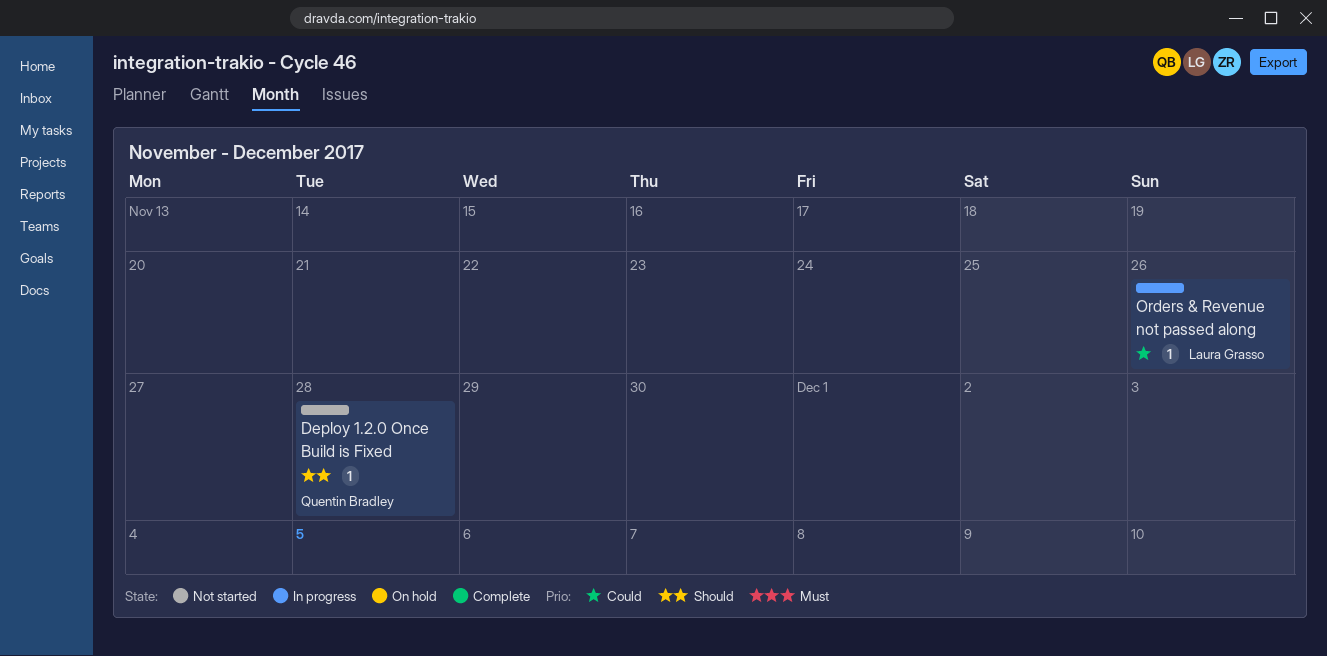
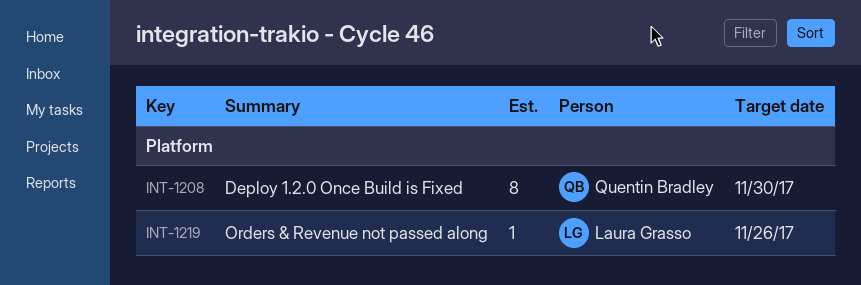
Deploy 1.2.0 Once Build is Fixed, estimate: 1 -> 8
Deploy 1.2.0 Once Build is Fixed, due: Nov 28 -> Nov 30

